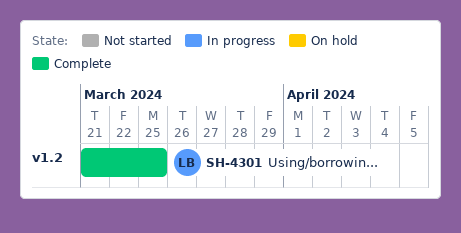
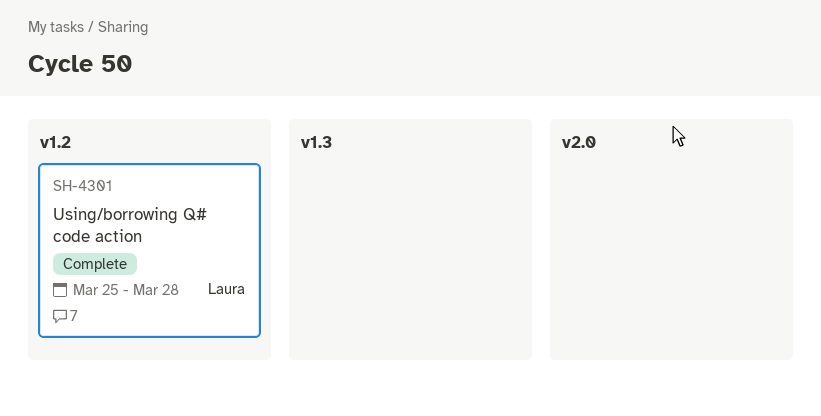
SH-4301, start: Mar 21 -> Mar 25
SH-4301, due: Mar 25 -> Mar 28

